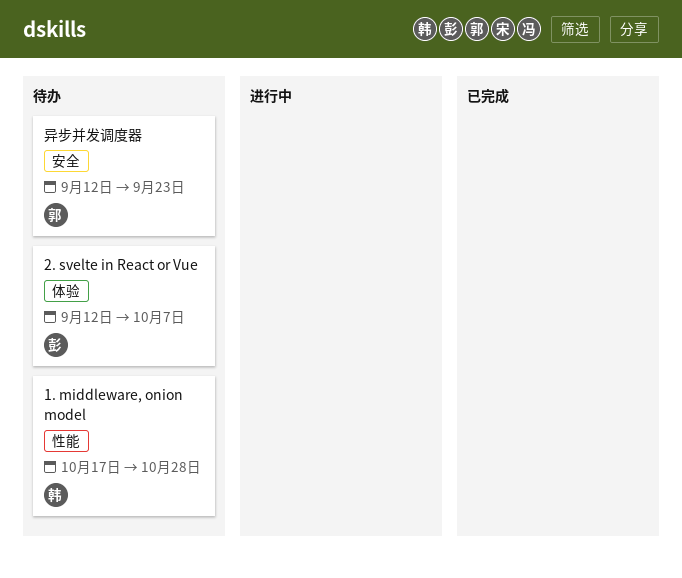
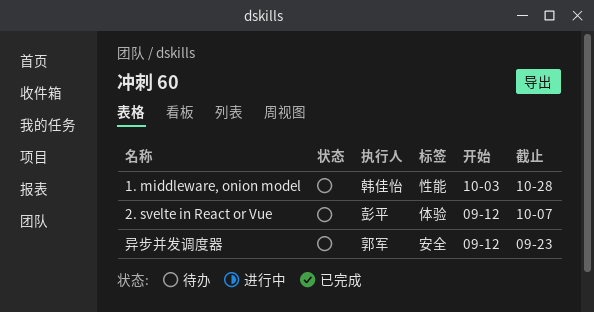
1. middleware, onion model, start: Oct 17 -> Oct 3

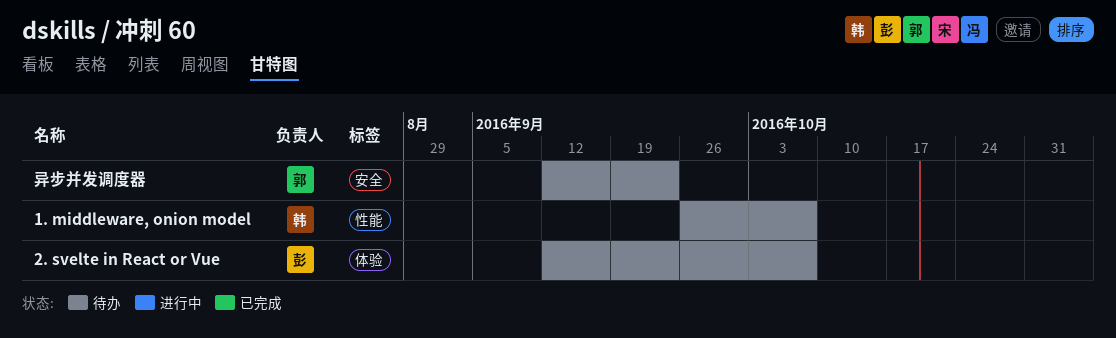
1. middleware, onion model, start: Oct 3 -> Sep 26
1. middleware, onion model, due: Oct 28 -> Oct 7

